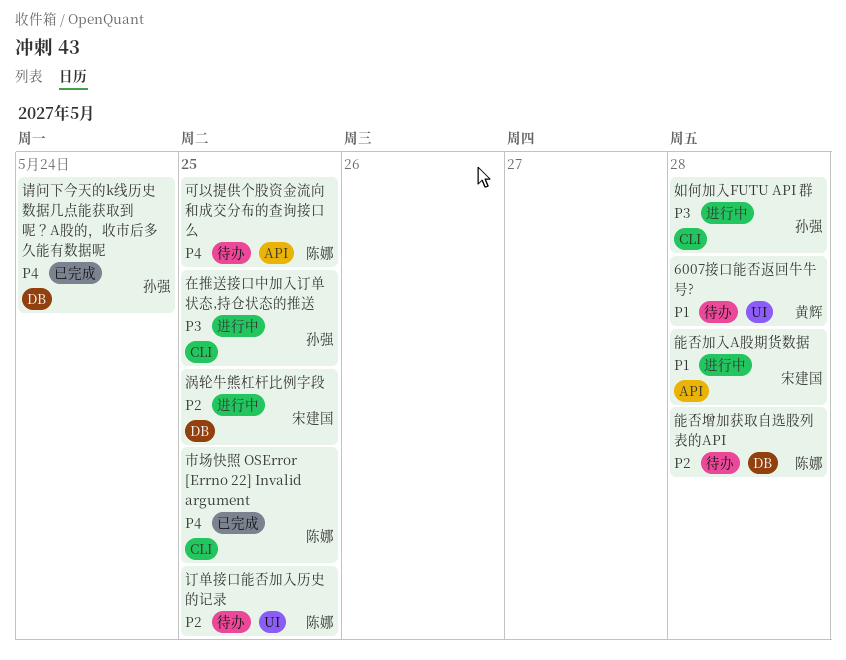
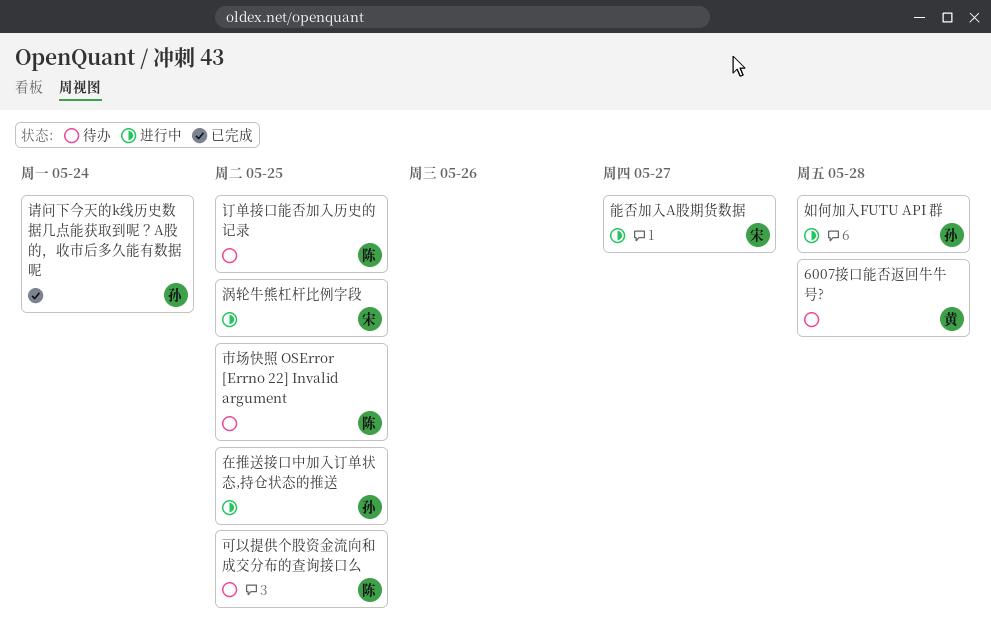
市场快照 OSError [Errno 22] Invalid argument, status: 已完成 -> 待办
能否加入A股期货数据, due: May 28 -> May 27
能否增加获取自选股列表的API: present -> none

